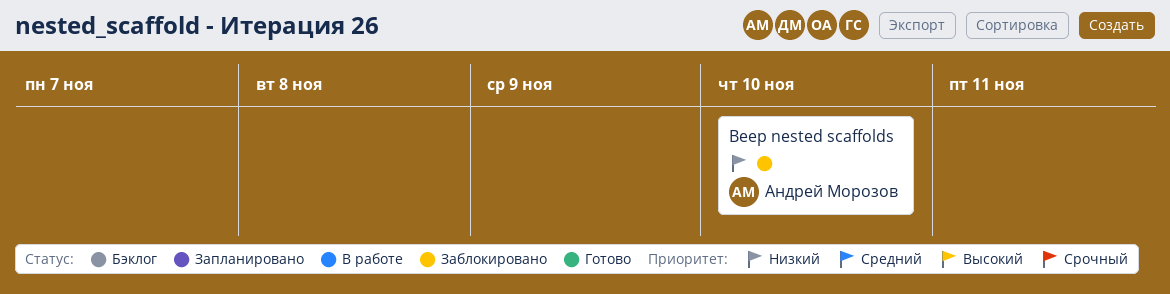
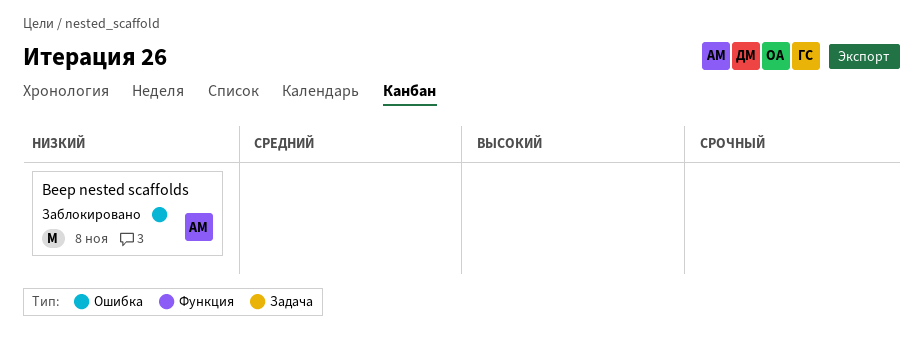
Вeep nested scaffolds, due: Nov 10 -> Nov 8

